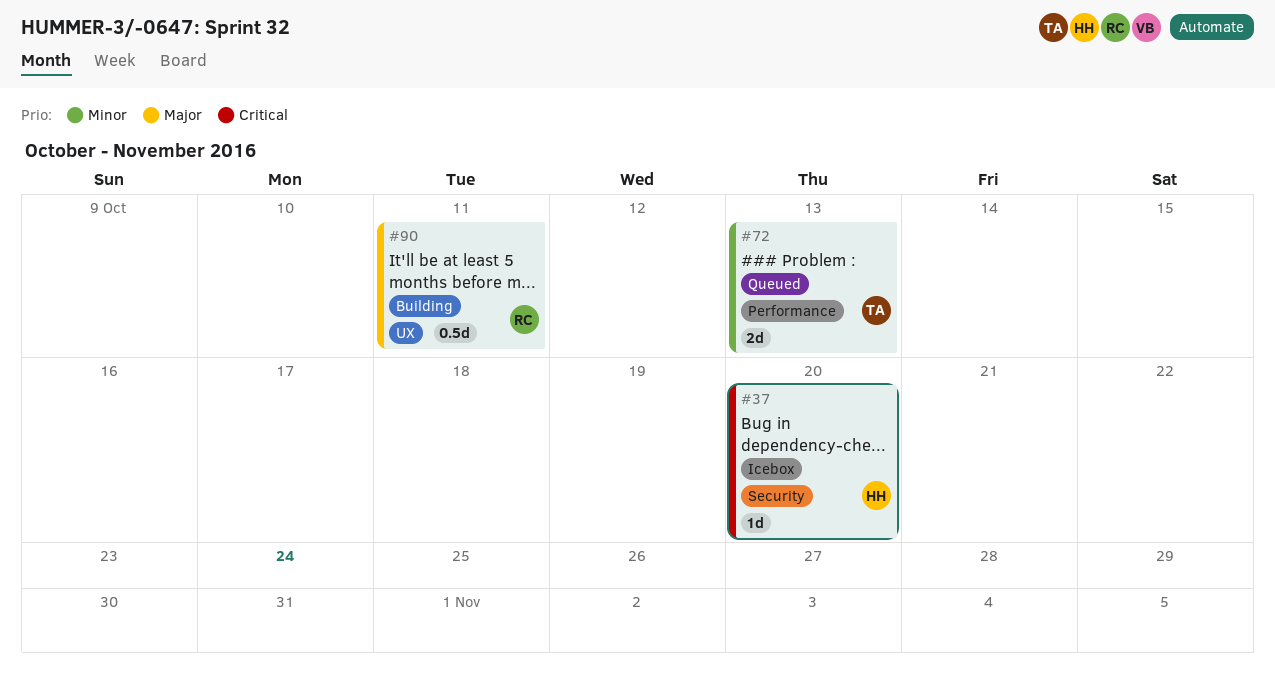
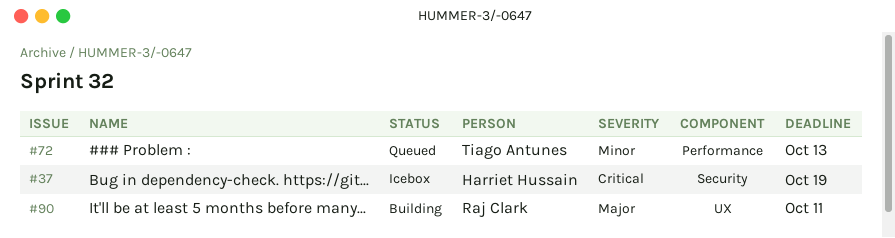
#37, due: Oct 20 -> Oct 19

